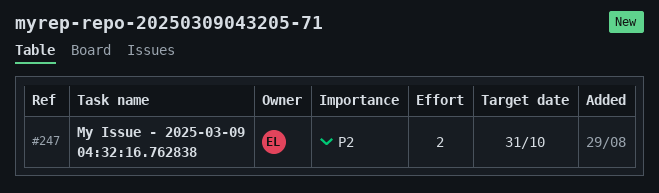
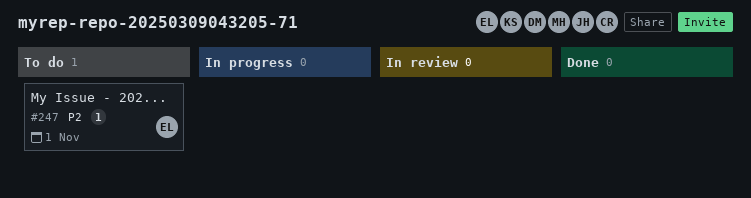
#247, estimate: 2 -> 1
#247, due: Oct 31 -> Nov 1

